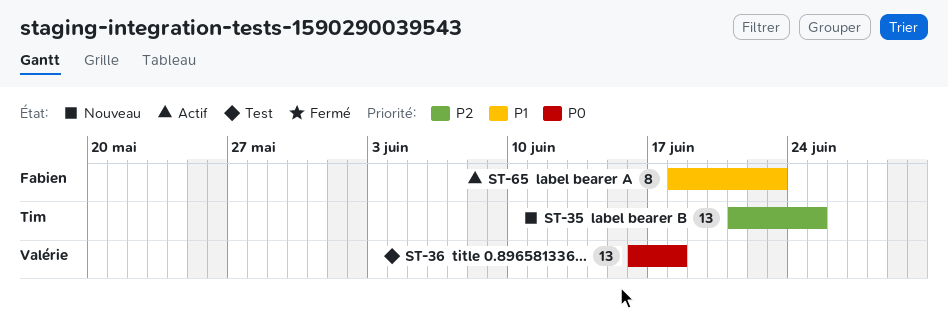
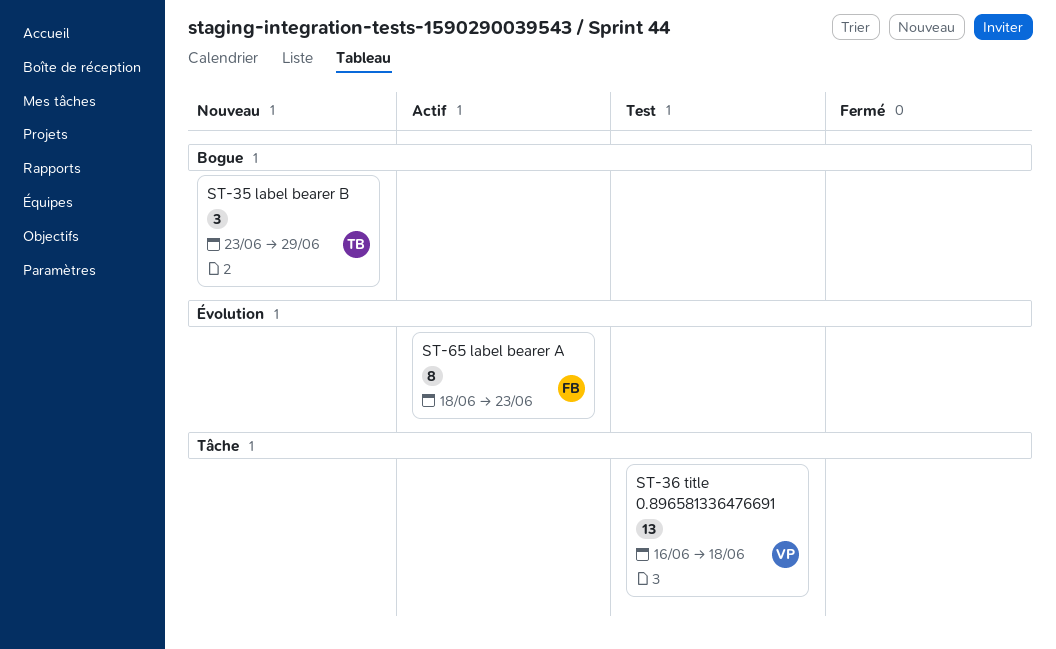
ST-35, estimate: 13 -> 3
ST-35, start: Jun 21 -> Jun 23
ST-35, due: Jun 25 -> Jun 29

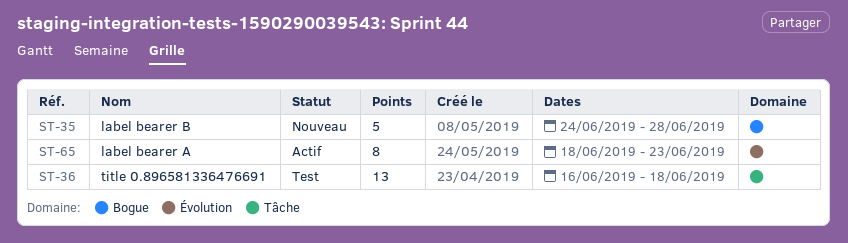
ST-35, estimate: 3 -> 5
ST-35, start: Jun 23 -> Jun 24
ST-35, due: Jun 29 -> Jun 28

